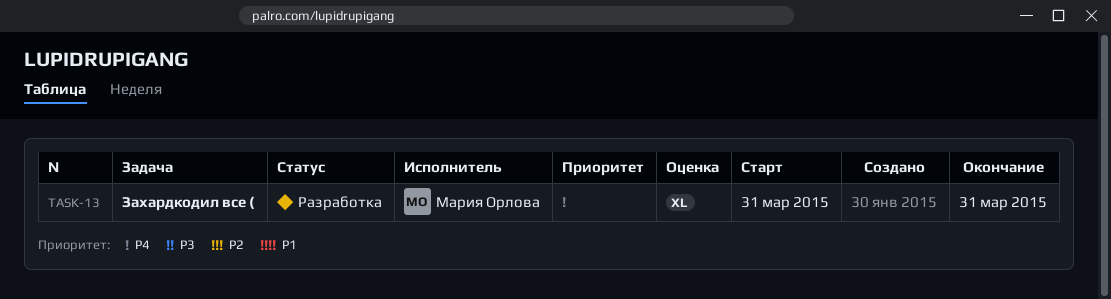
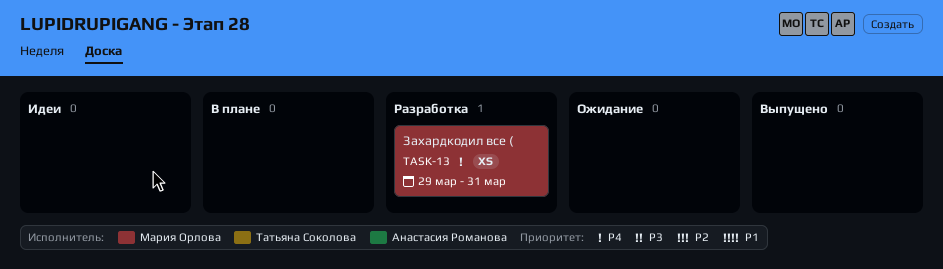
TASK-13, estimate: XL -> XS
TASK-13, start: Mar 31 -> Mar 29

